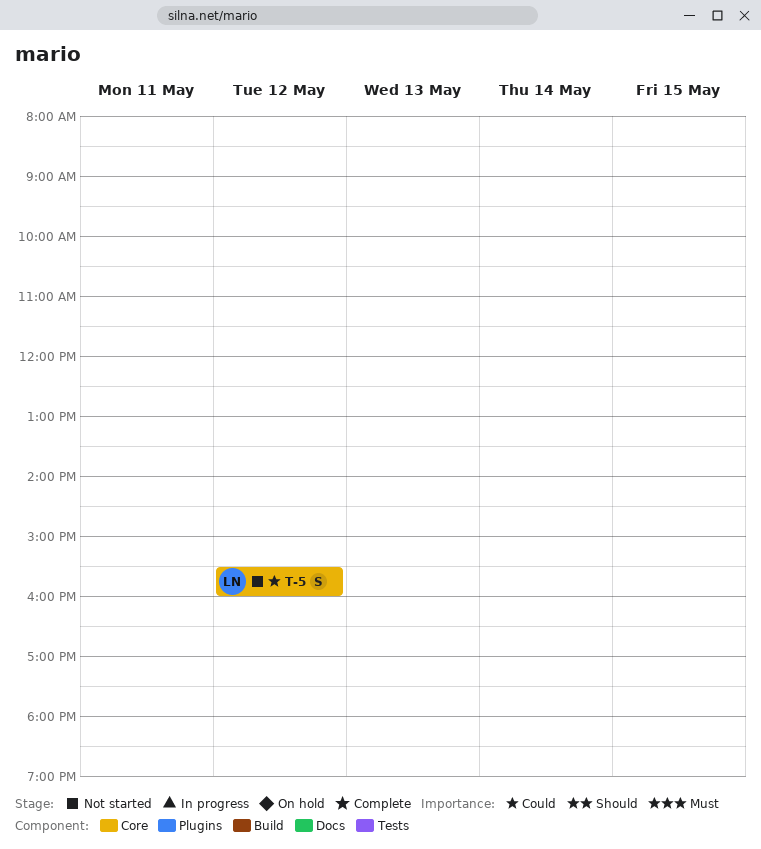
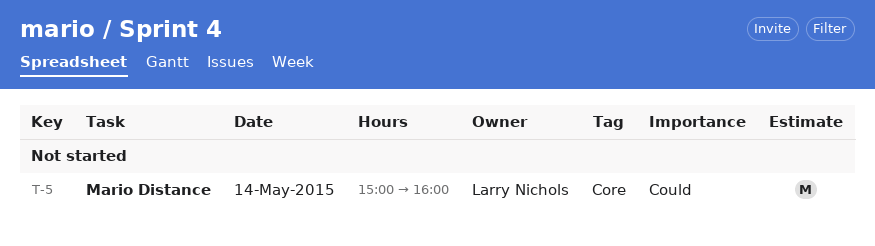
T-5, estimate: S -> M
T-5, day: May 12 -> May 14
T-5, begins: 15:30 -> 15:00

